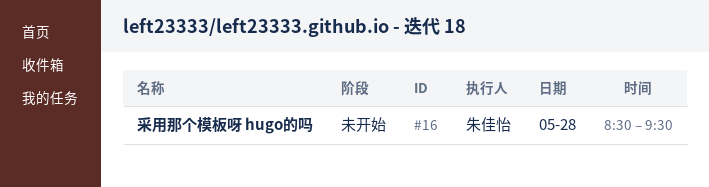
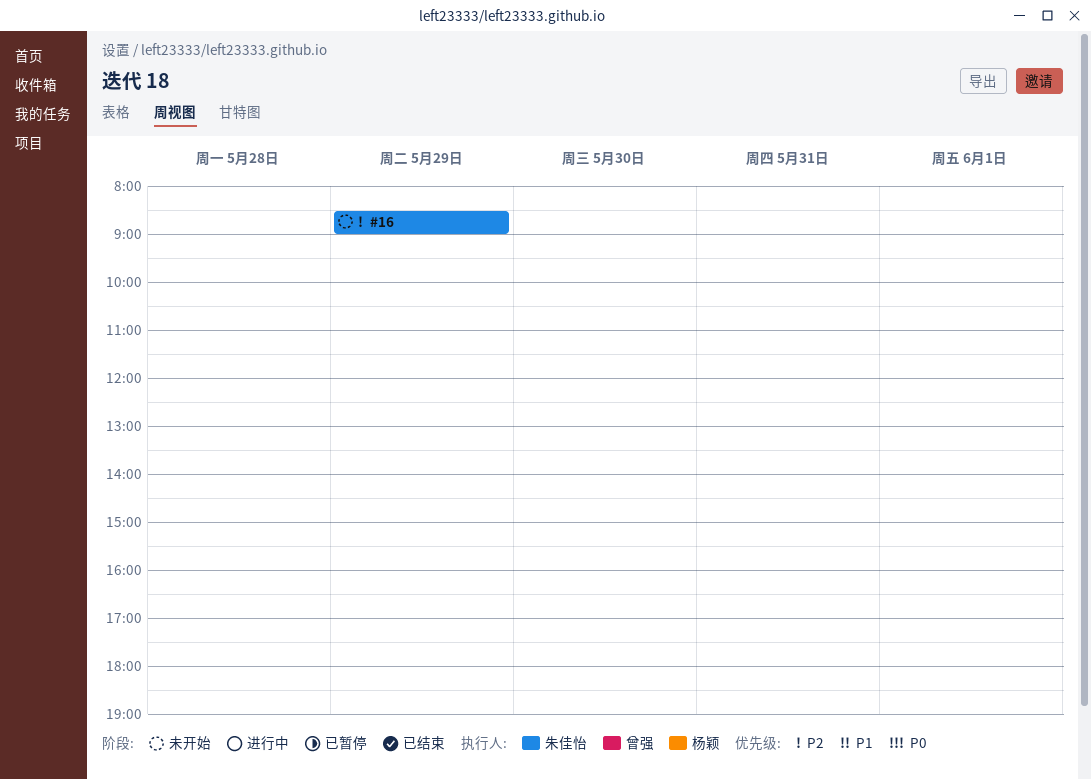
#16, day: May 28 -> May 29
#16, ends: 09:30 -> 09:00

